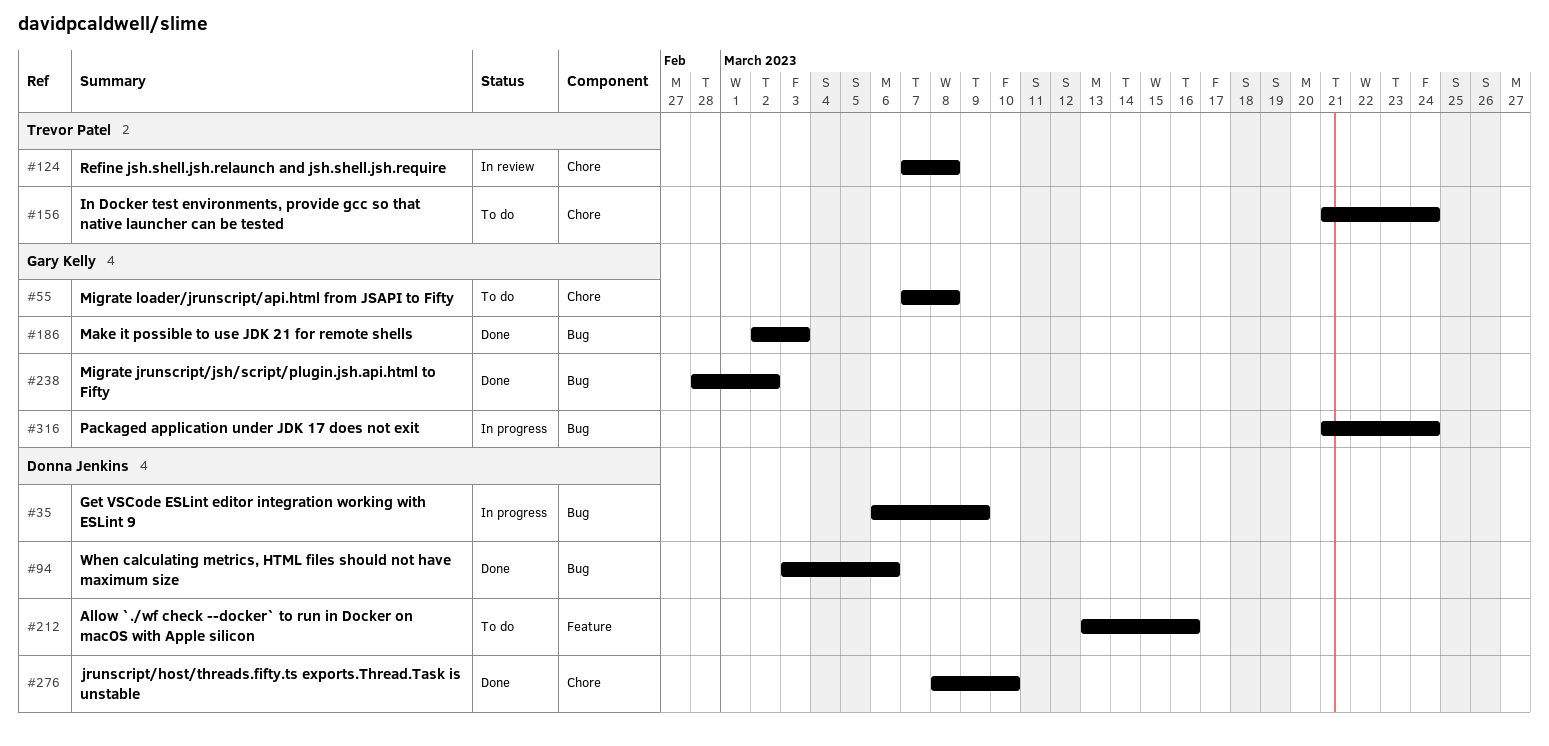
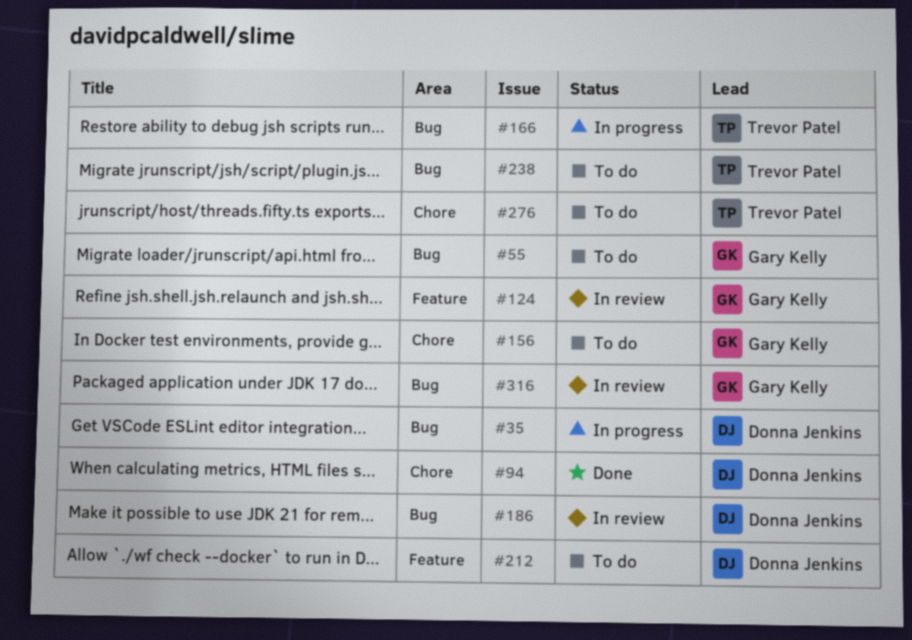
#55, label: Chore -> Bug
#94, label: Bug -> Chore
#124, owner: Trevor Patel -> Gary Kelly
#124, label: Chore -> Feature
#156, owner: Trevor Patel -> Gary Kelly
#166: none -> present
#186, status: Done -> In review
#186, owner: Gary Kelly -> Donna Jenkins
#238, status: Done -> To do
#238, owner: Gary Kelly -> Trevor Patel
#276, status: Done -> To do
#276, owner: Donna Jenkins -> Trevor Patel
#316, status: In progress -> In review

